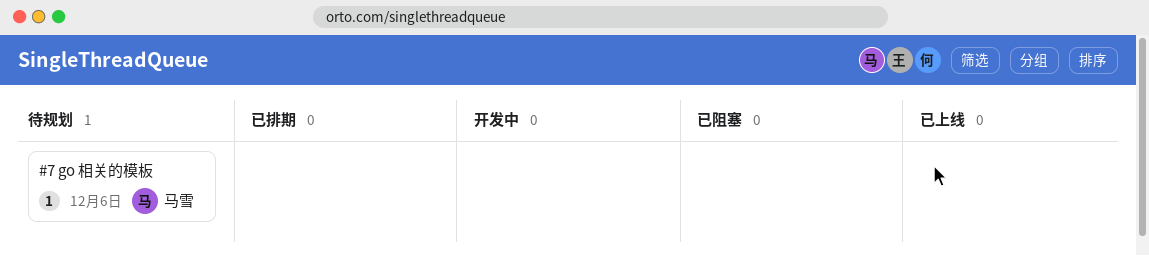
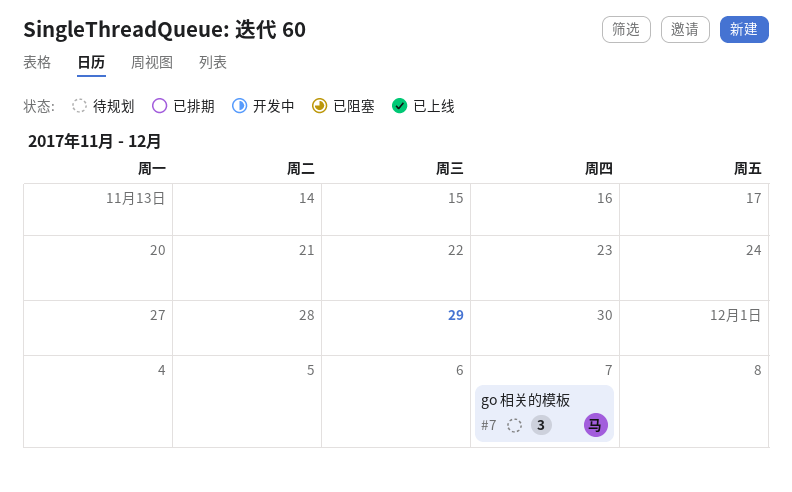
#7, estimate: 1 -> 3
#7, due: Dec 6 -> Dec 7

